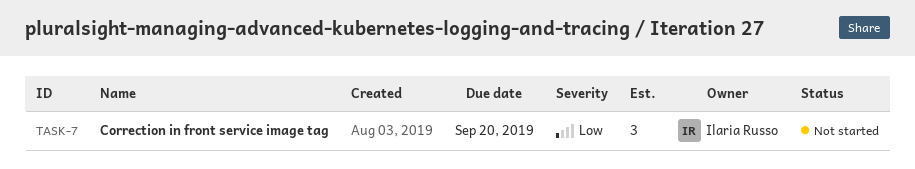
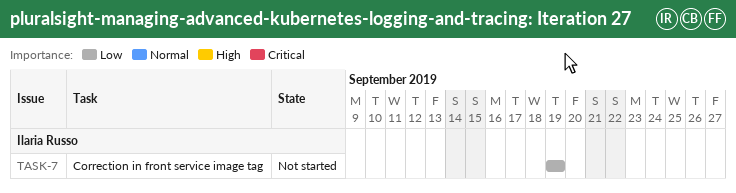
TASK-7, due: Sep 20 -> Sep 19

